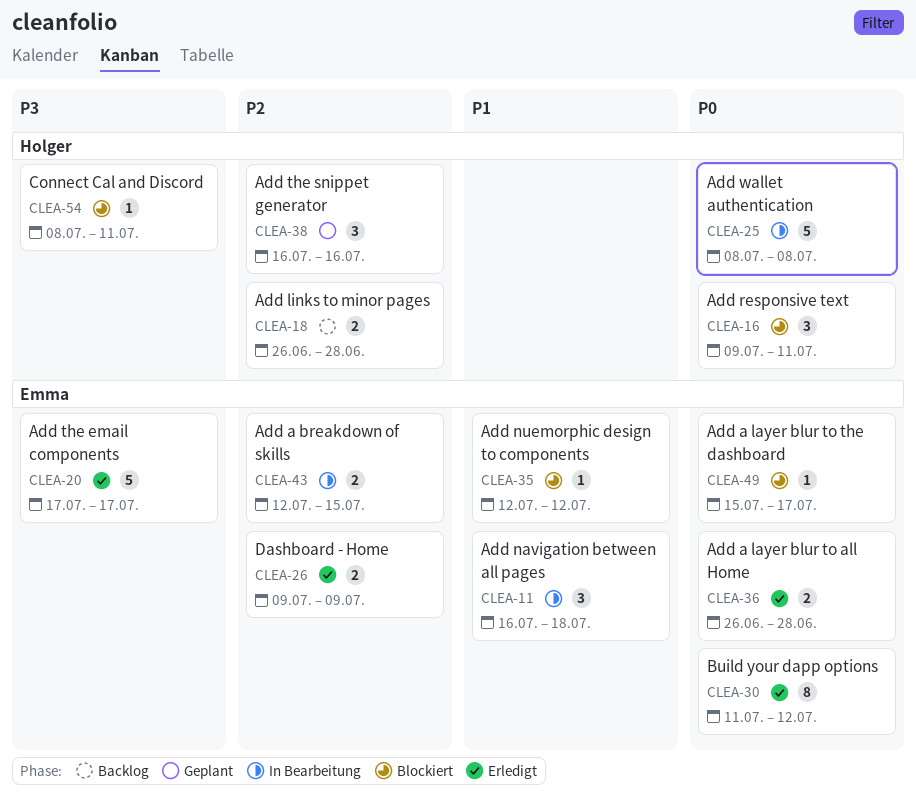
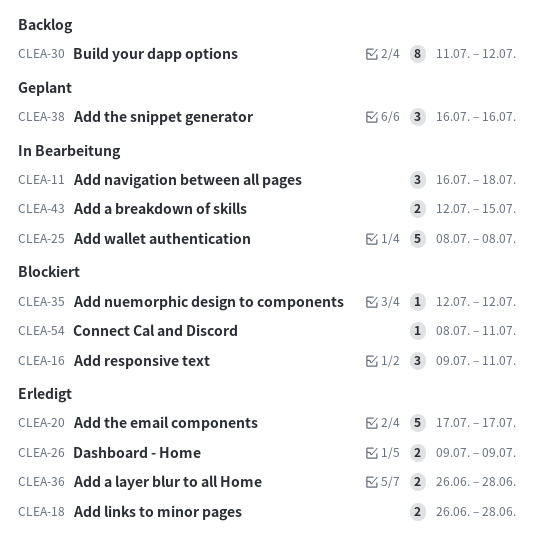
CLEA-18, status: Backlog -> Erledigt
CLEA-30, status: Erledigt -> Backlog
CLEA-49: present -> none

